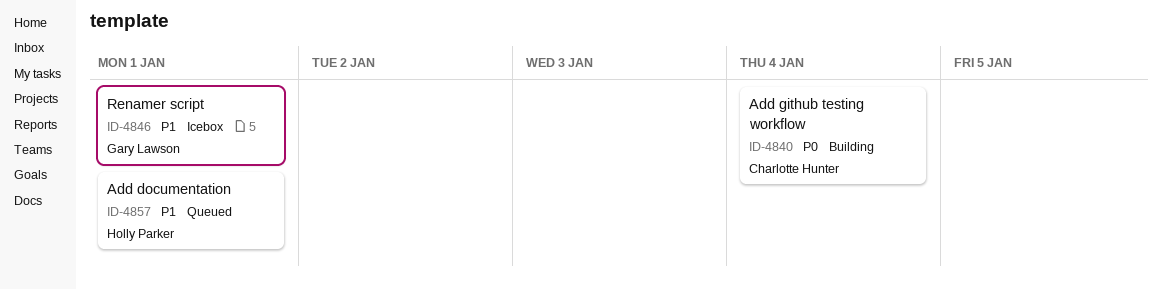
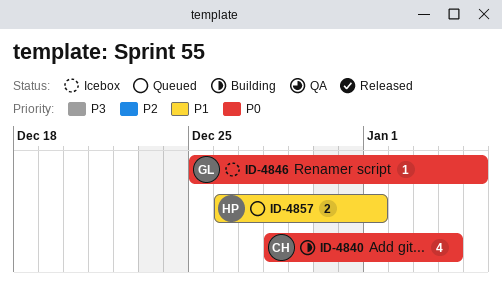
ID-4846, priority: P1 -> P0
ID-4846, due: Jan 1 -> Jan 5

